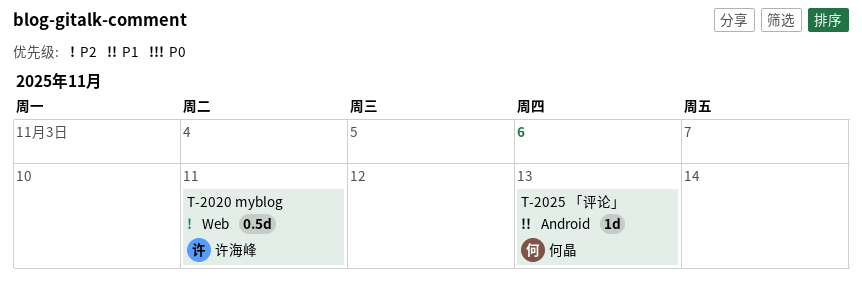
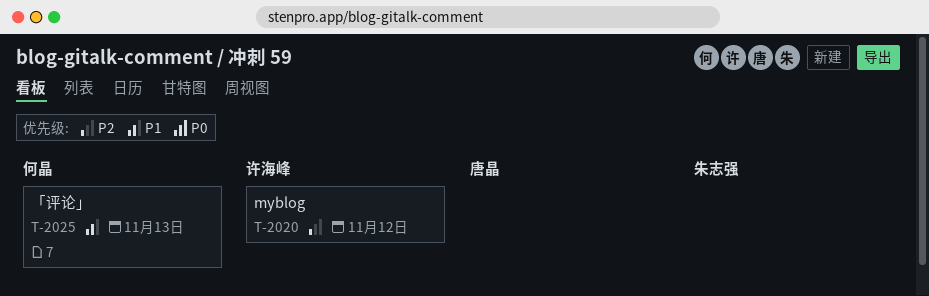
T-2020, due: Nov 11 -> Nov 12

